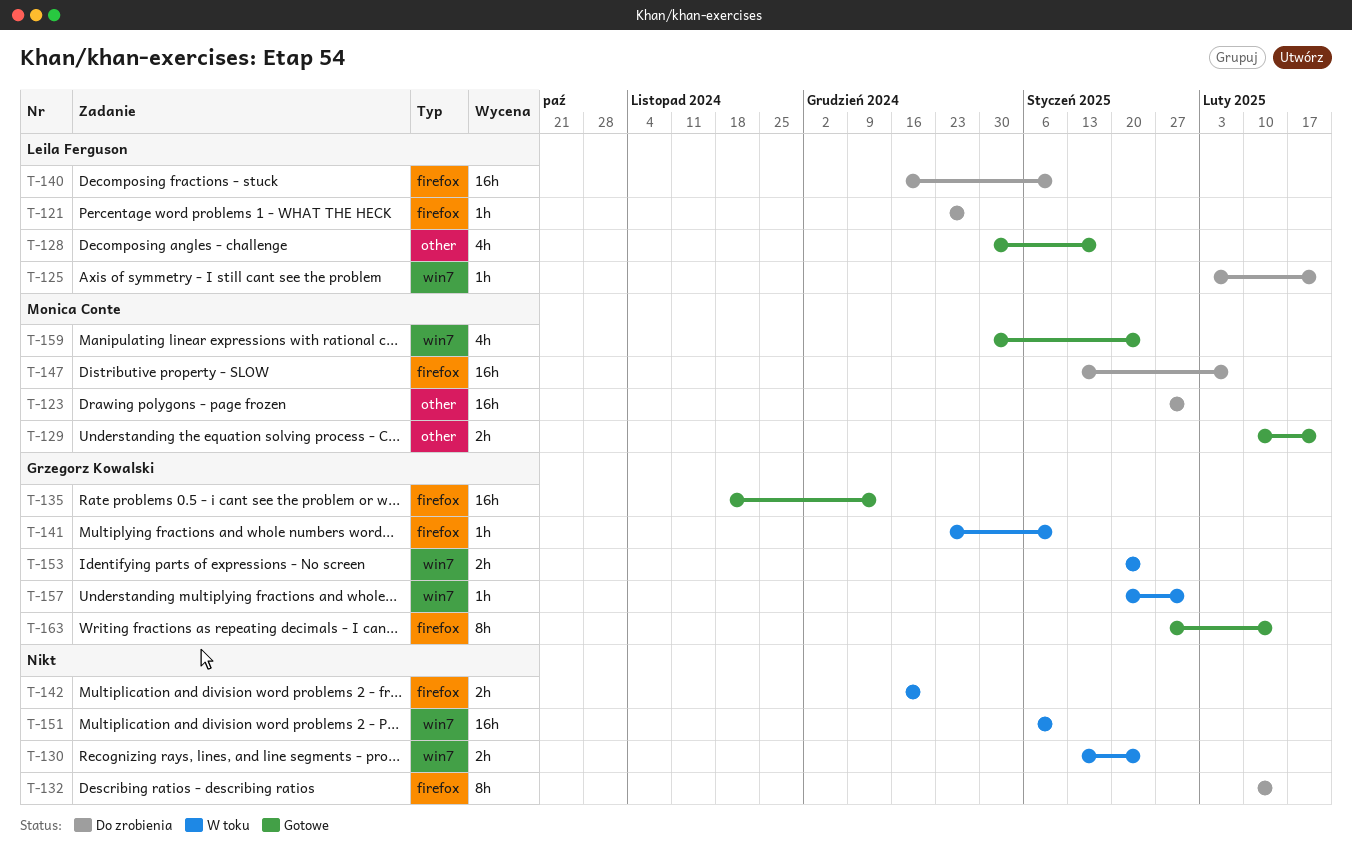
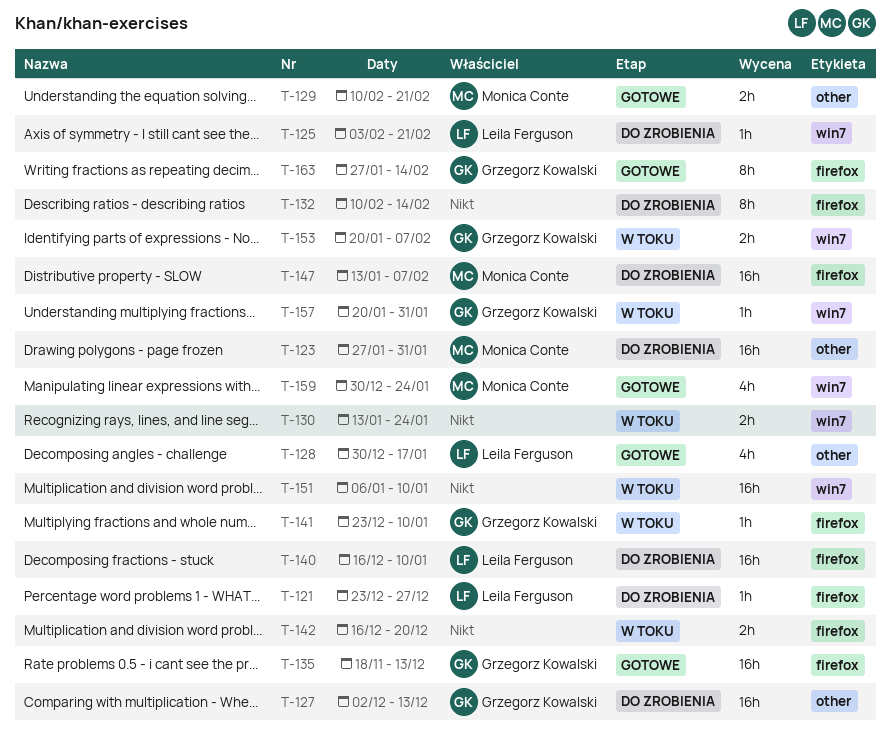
T-127: none -> present
T-153, due: Jan 24 -> Feb 7

